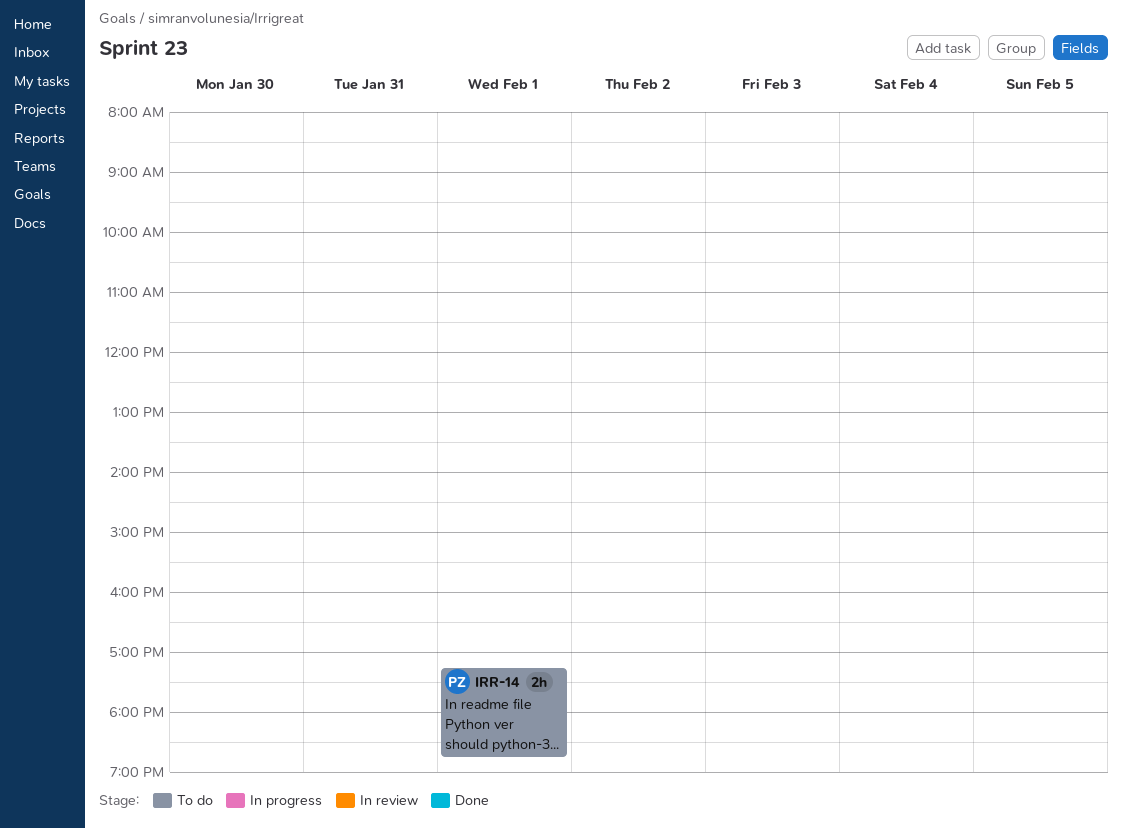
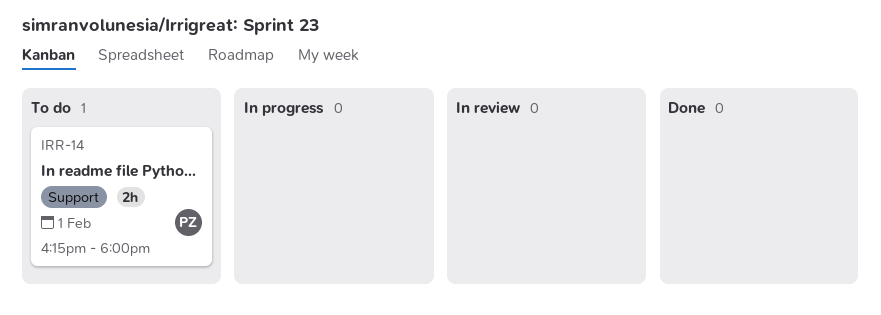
IRR-14, begins: 17:15 -> 16:15
IRR-14, ends: 18:45 -> 18:00

